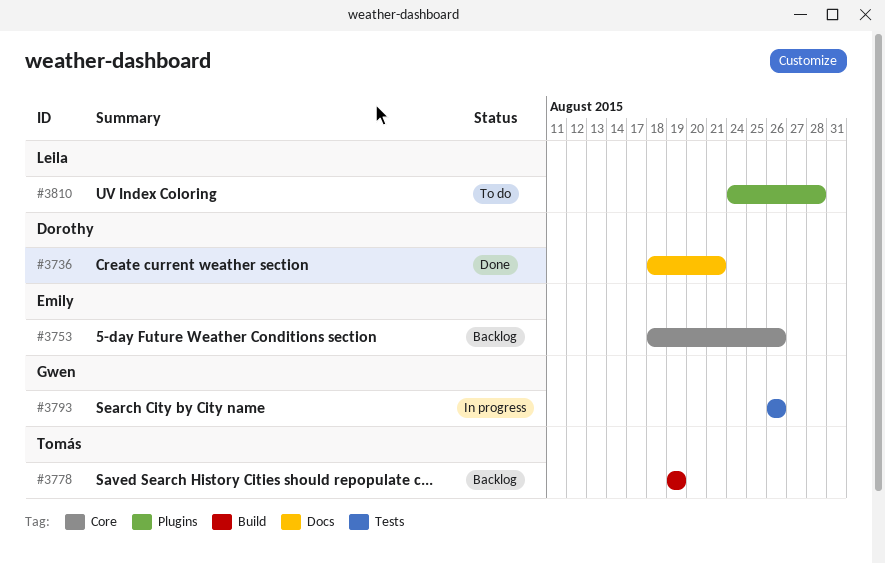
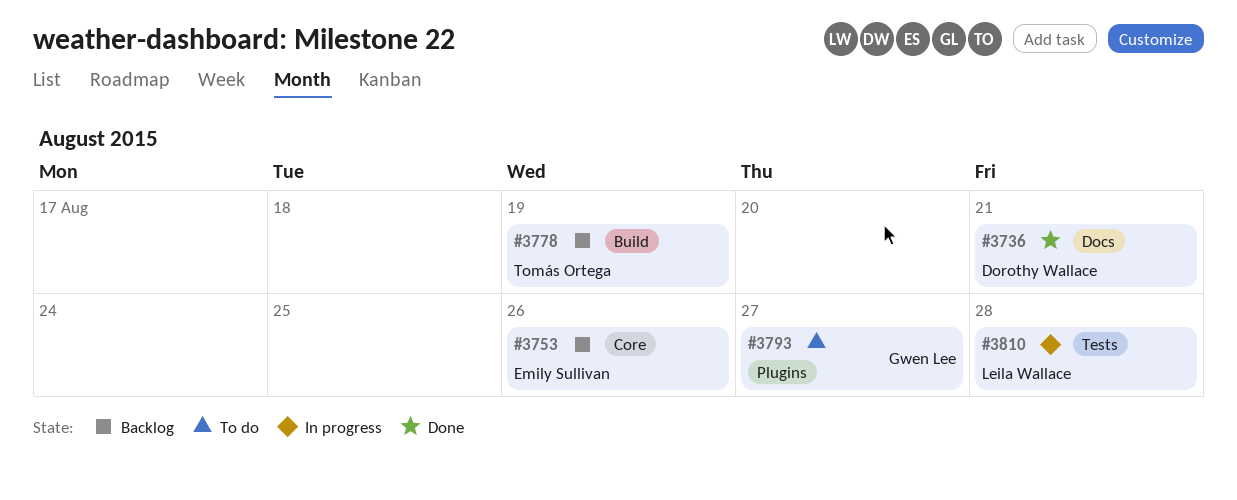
#3793, status: In progress -> To do
#3793, label: Tests -> Plugins
#3793, due: Aug 26 -> Aug 27
#3810, status: To do -> In progress
#3810, label: Plugins -> Tests

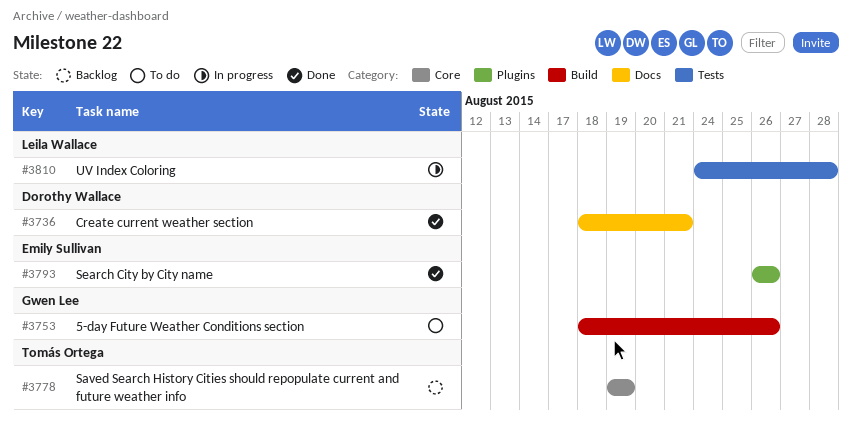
#3753, status: Backlog -> To do
#3753, owner: Emily Sullivan -> Gwen Lee
#3753, label: Core -> Build
#3778, label: Build -> Core
#3793, status: To do -> Done
#3793, owner: Gwen Lee -> Emily Sullivan
#3793, due: Aug 27 -> Aug 26

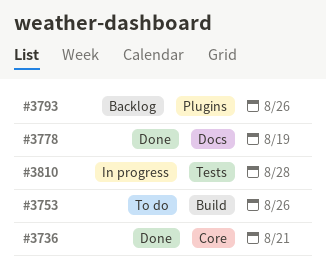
#3736, label: Docs -> Core
#3778, status: Backlog -> Done
#3778, label: Core -> Docs
#3793, status: Done -> Backlog

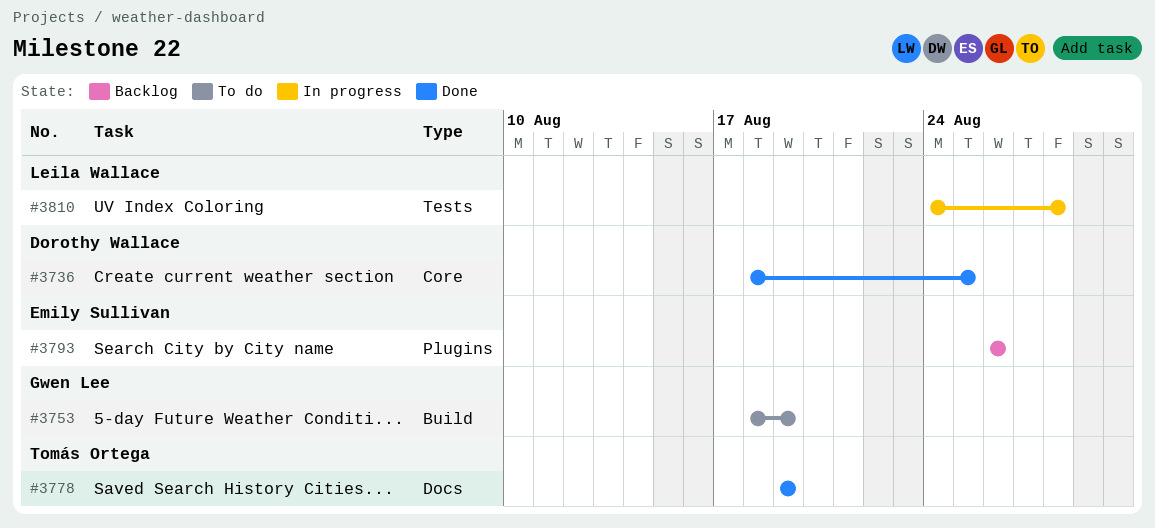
#3736, due: Aug 21 -> Aug 25
#3753, due: Aug 26 -> Aug 19

